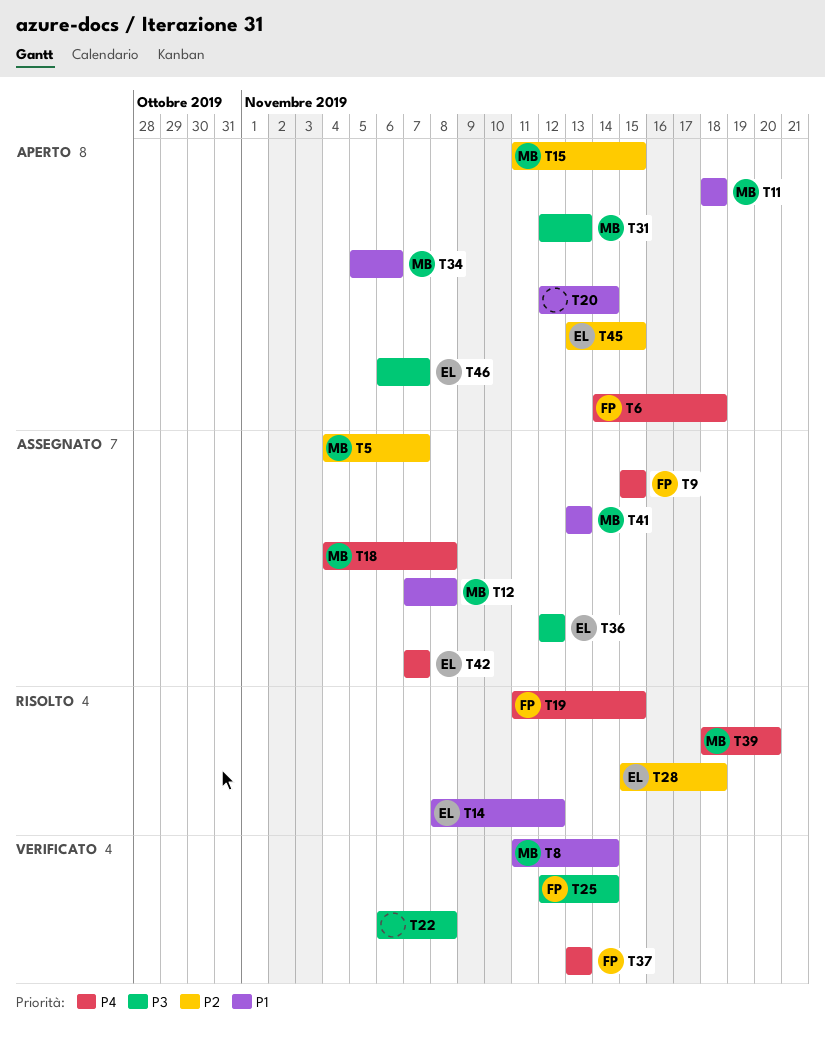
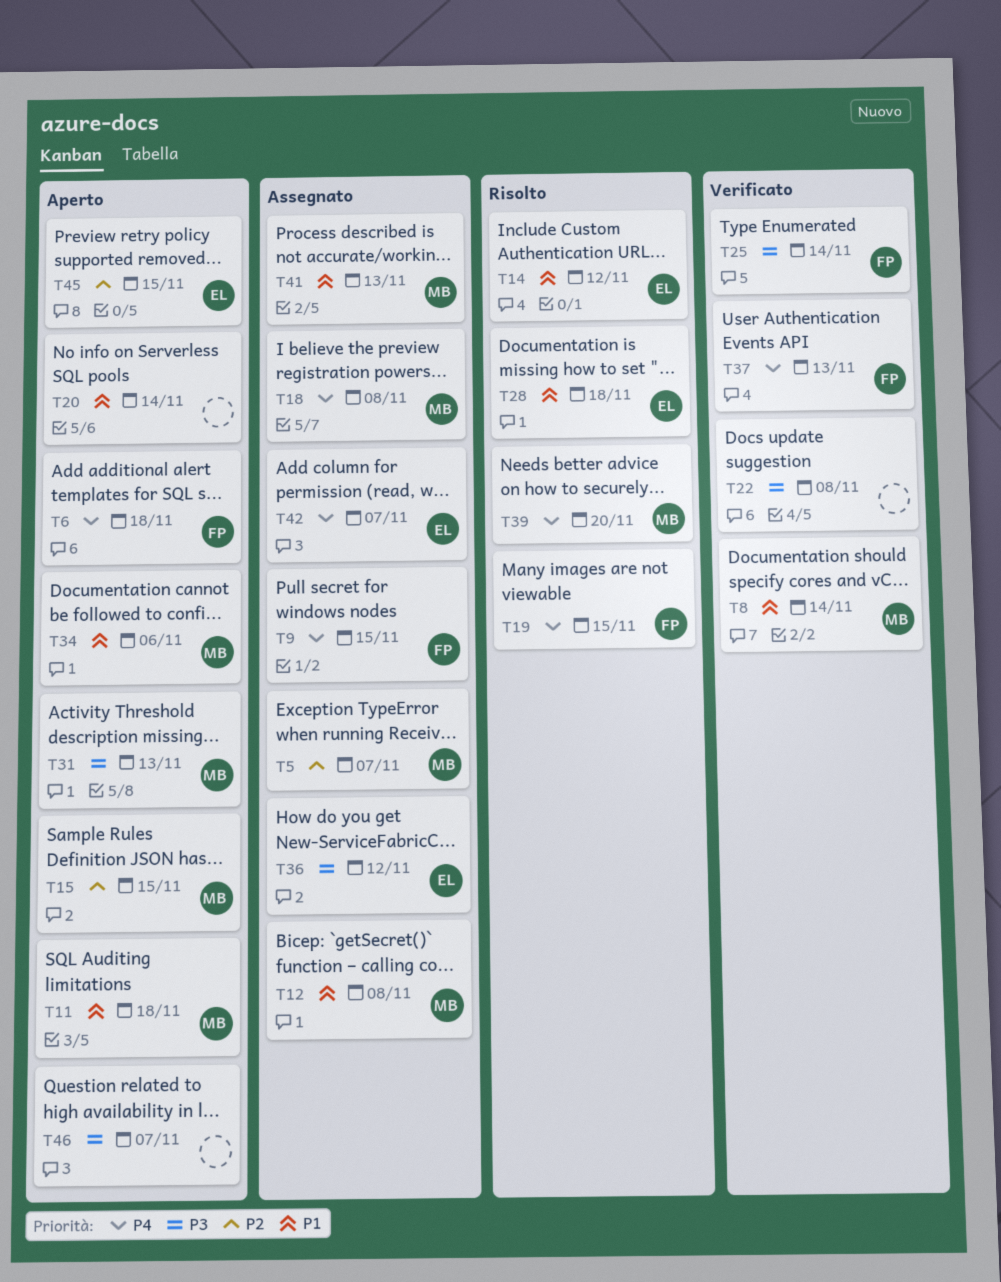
T28, priority: P2 -> P1
T46, owner: EL -> none

